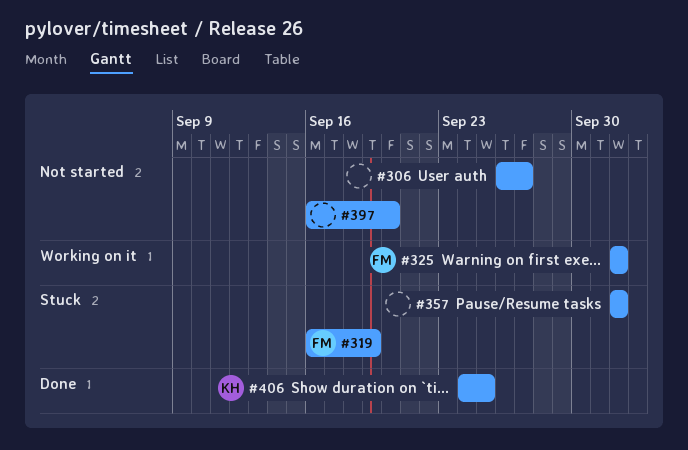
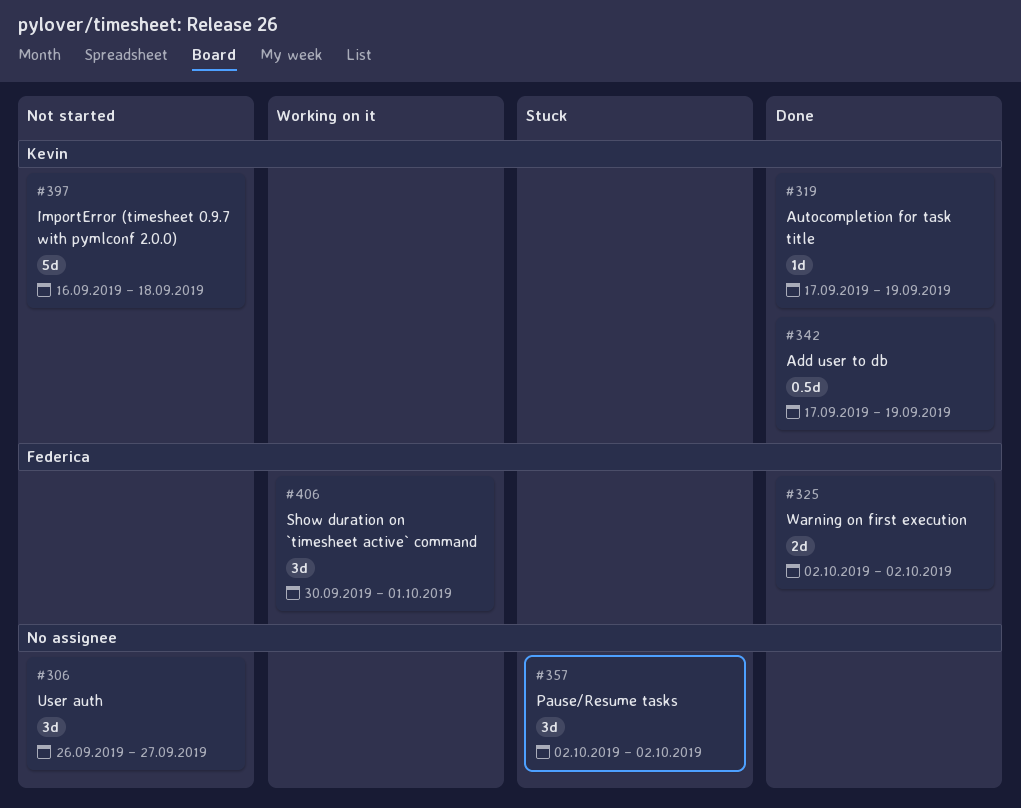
#319, status: Stuck -> Done
#319, owner: Federica -> Kevin
#319, start: Sep 16 -> Sep 17
#325, status: Working on it -> Done
#342: none -> present
#397, owner: none -> Kevin
#397, due: Sep 20 -> Sep 18
#406, status: Done -> Working on it
#406, owner: Kevin -> Federica
#406, start: Sep 24 -> Sep 30
#406, due: Sep 25 -> Oct 1

